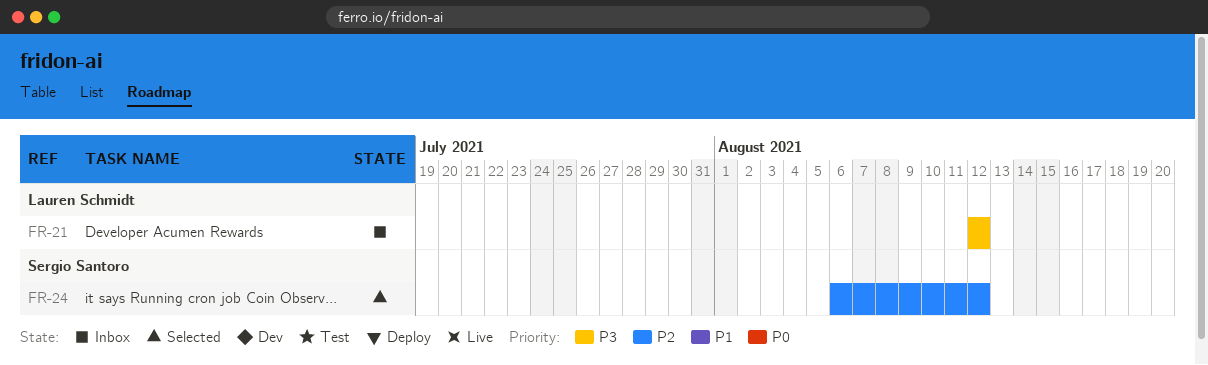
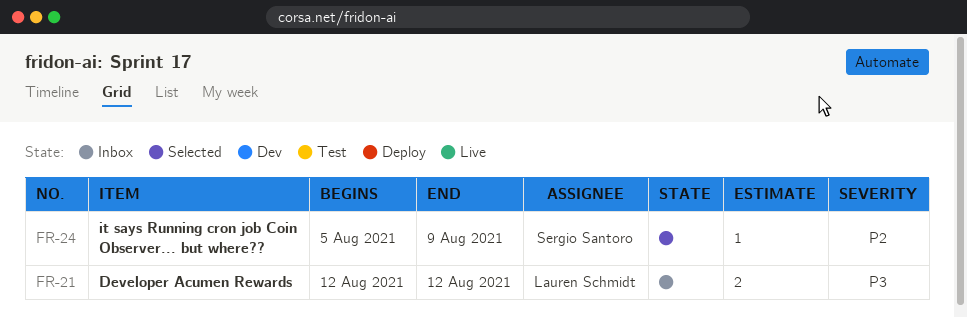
FR-24, start: Aug 6 -> Aug 5
FR-24, due: Aug 12 -> Aug 9

